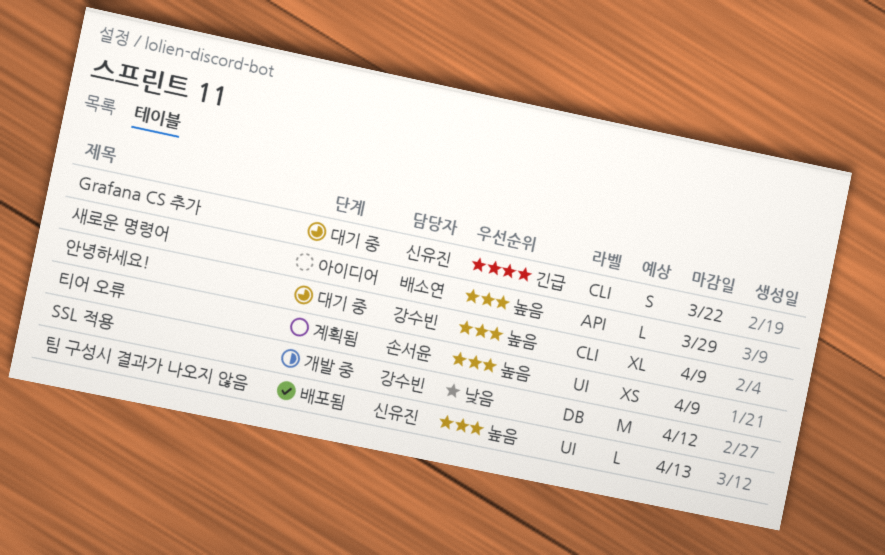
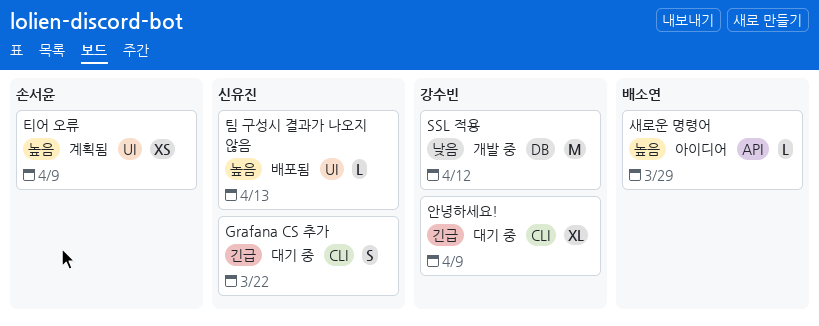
안녕하세요!, priority: 높음 -> 긴급

